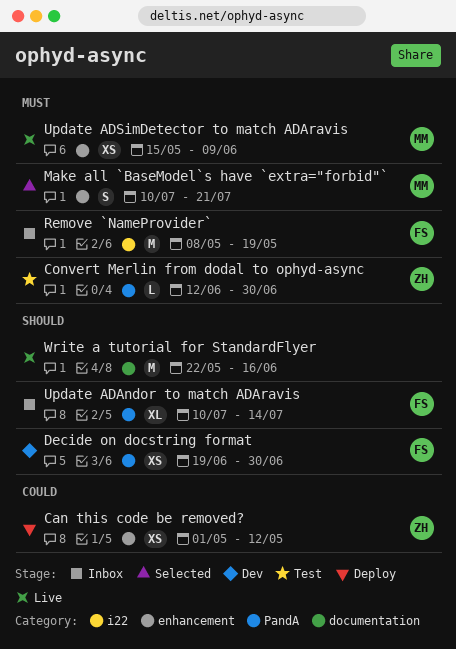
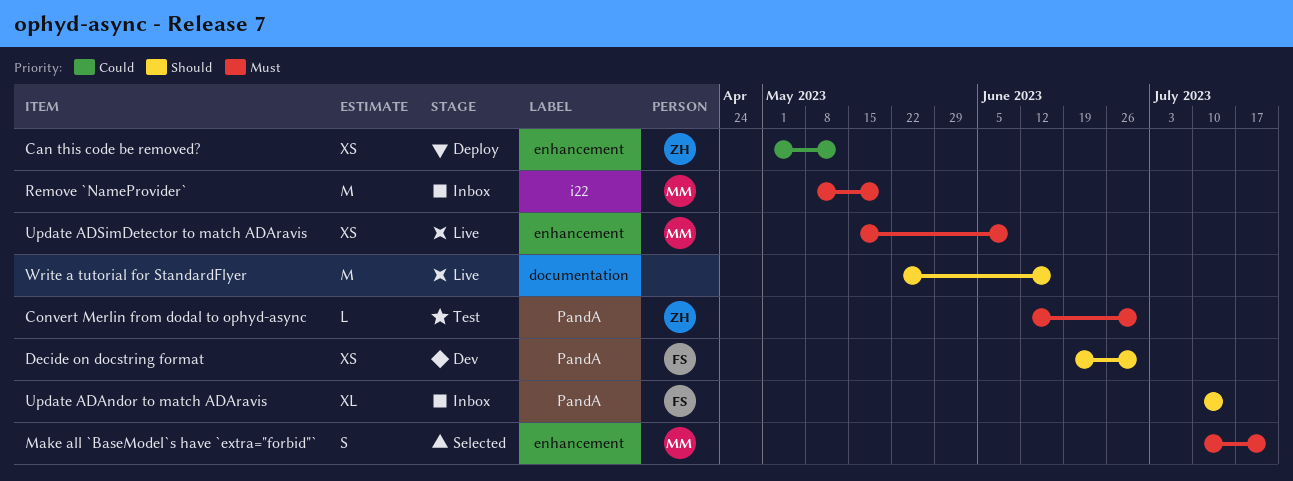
Remove `NameProvider`, owner: FS -> MM

